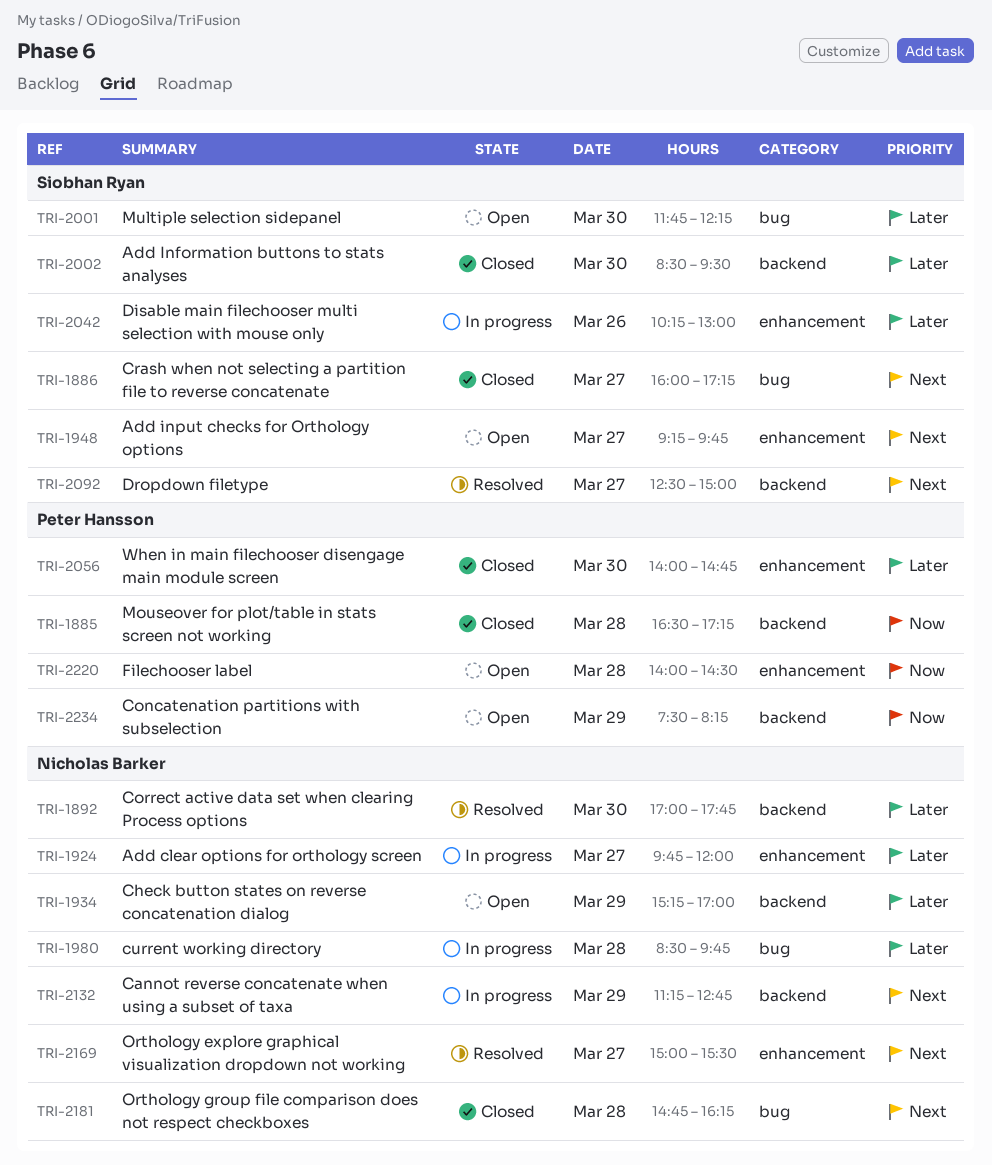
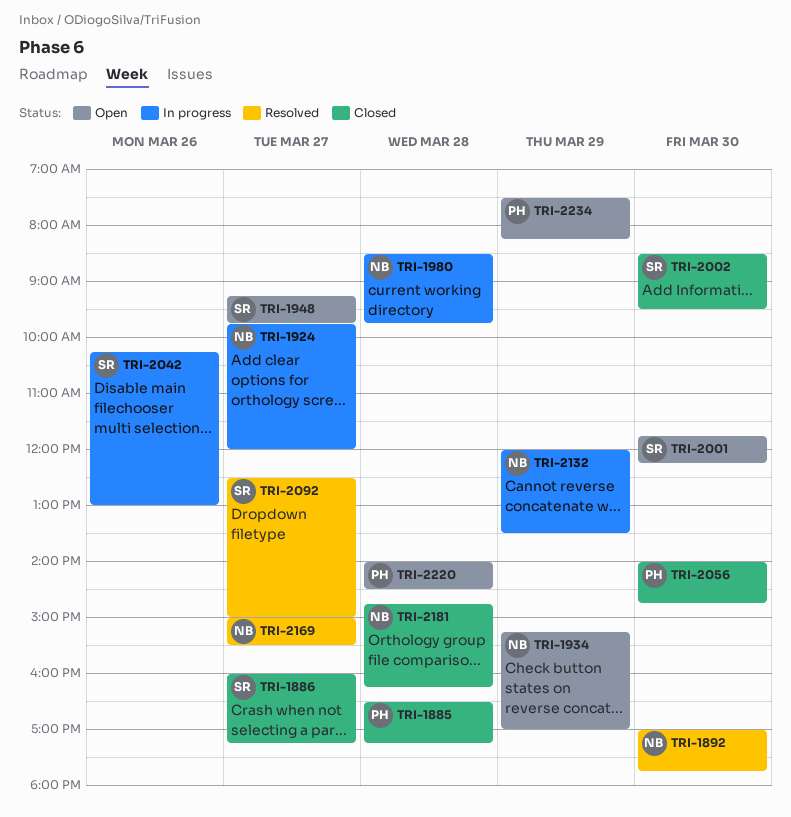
TRI-2132, begins: 11:15 -> 12:00
TRI-2132, ends: 12:45 -> 13:30

